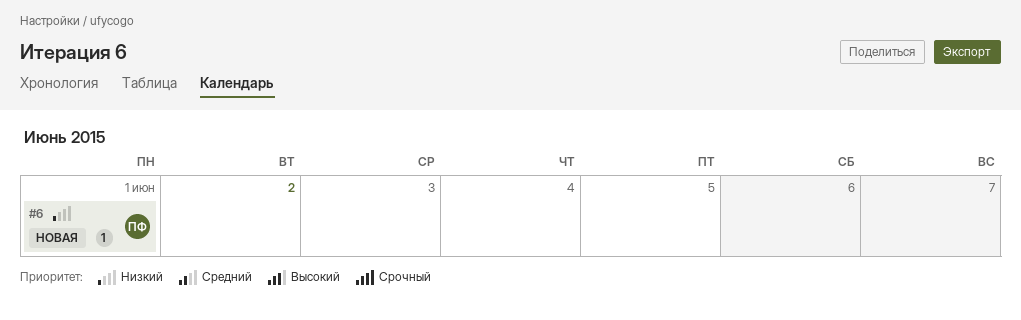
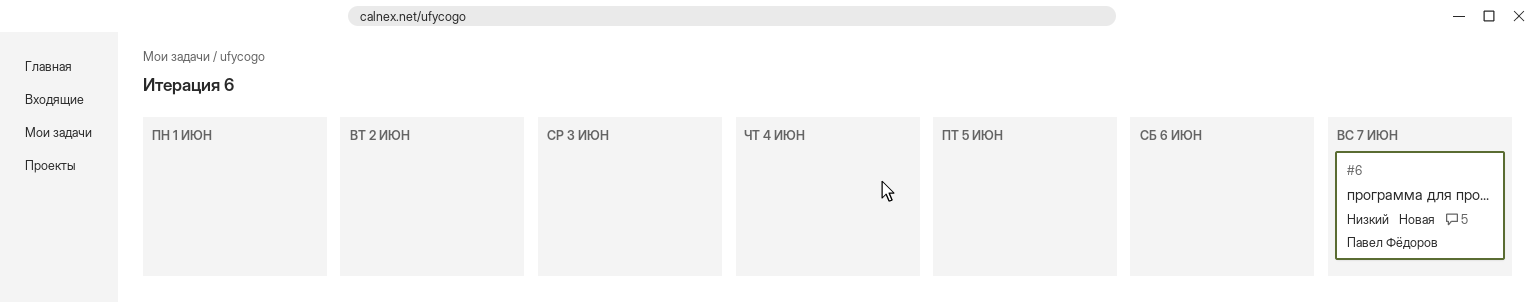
#6, due: Jun 1 -> Jun 7

